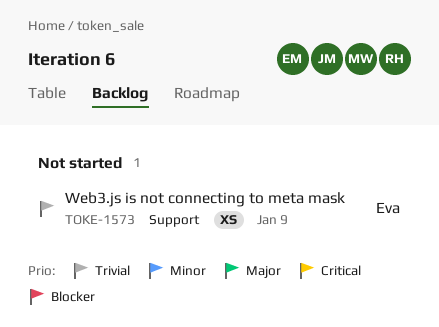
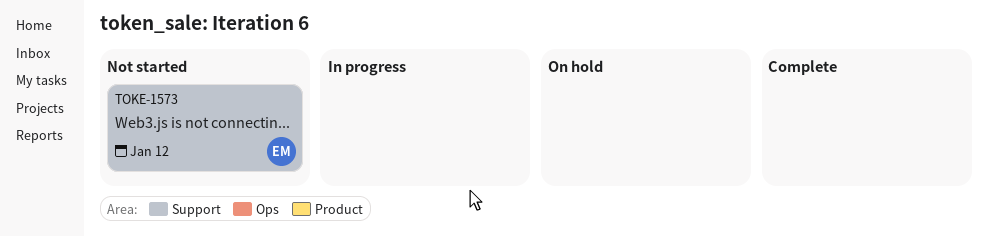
TOKE-1573, due: Jan 9 -> Jan 12

